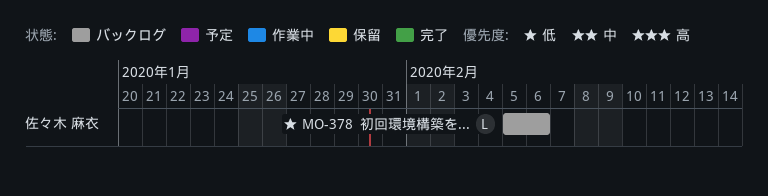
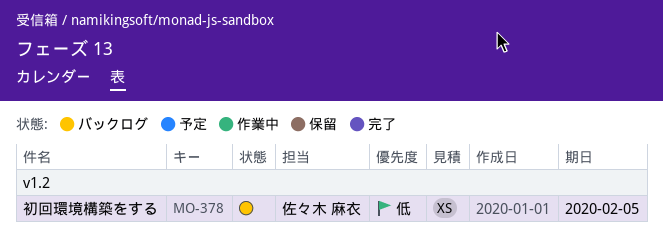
MO-378, estimate: L -> XS
MO-378, due: Feb 6 -> Feb 5

